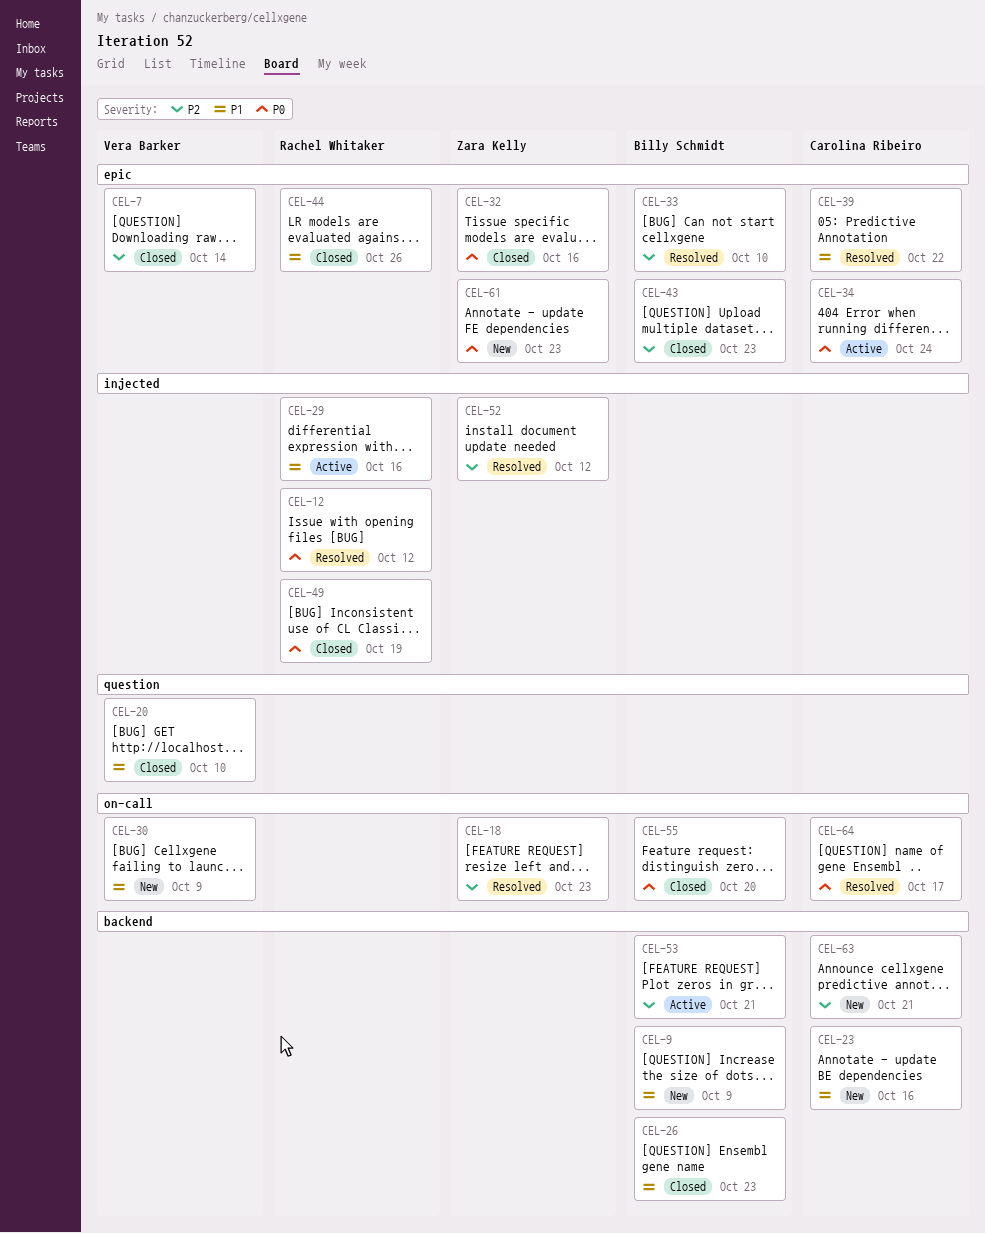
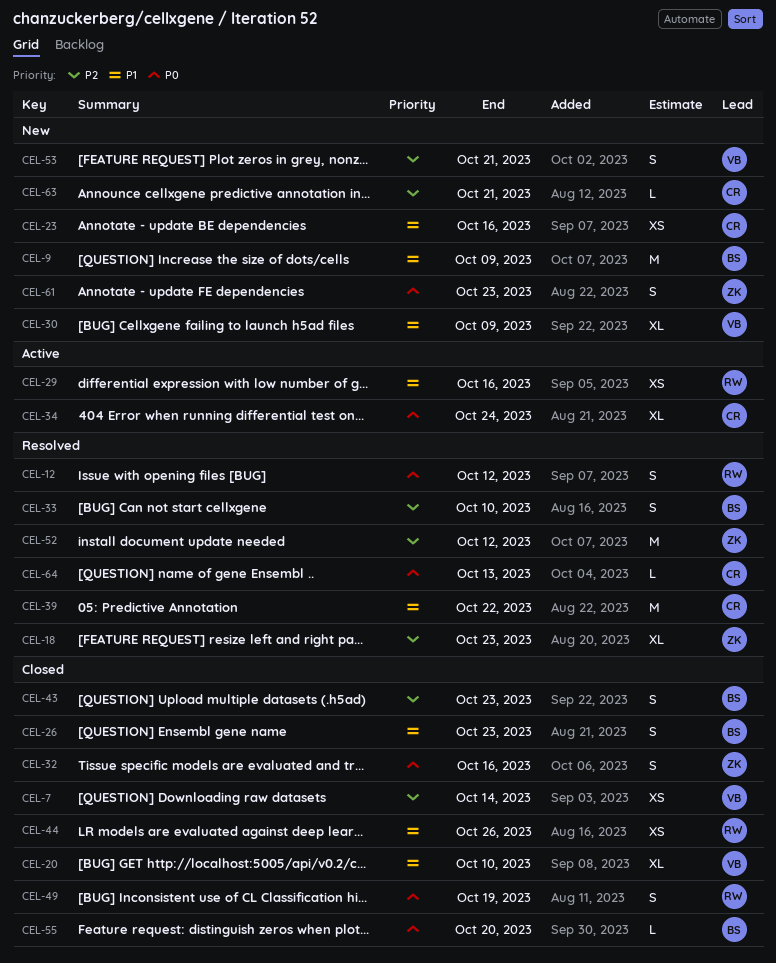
CEL-53, status: Active -> New
CEL-53, owner: Billy Schmidt -> Vera Barker
CEL-64, due: Oct 17 -> Oct 13

